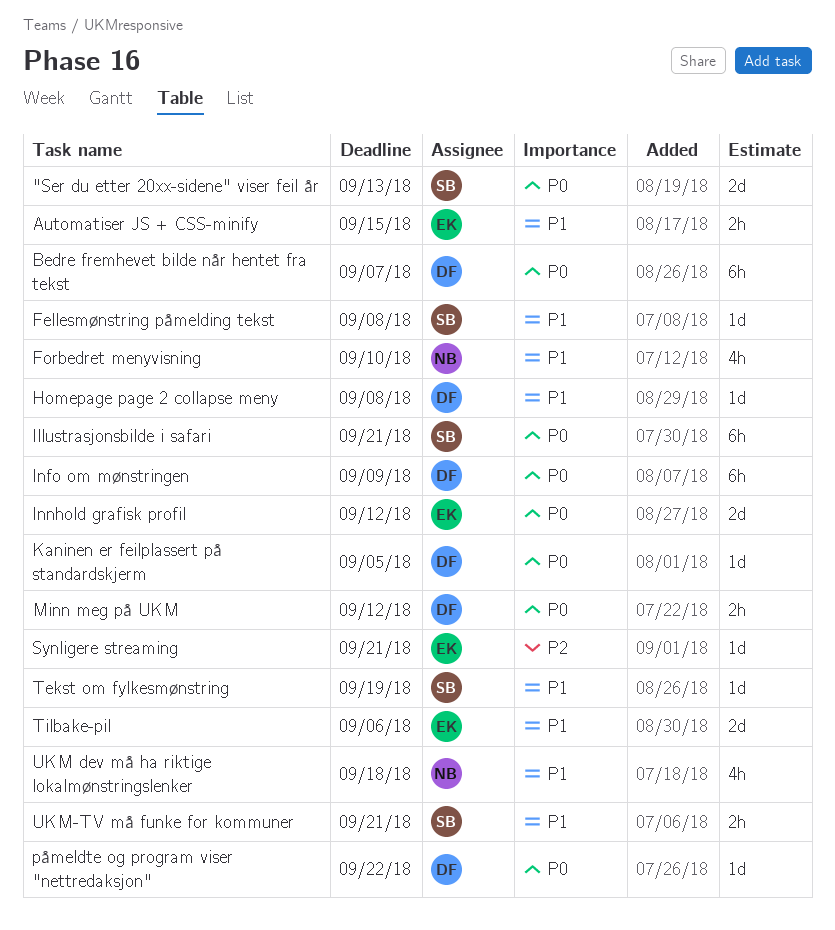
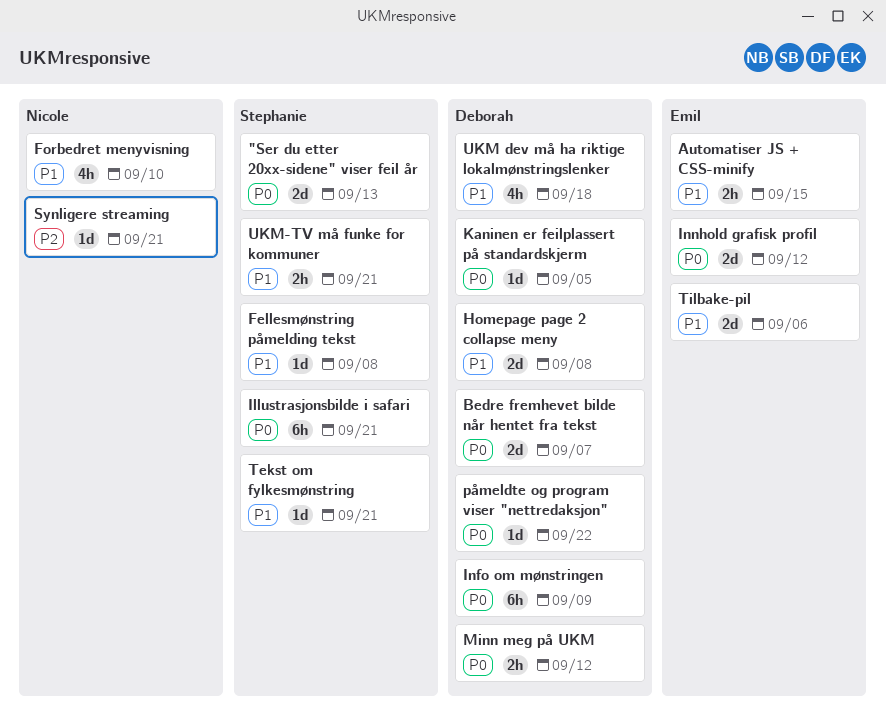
Bedre fremhevet bilde når hentet fra tekst, estimate: 6h -> 2d
Homepage page 2 collapse meny, estimate: 1d -> 2d
Synligere streaming, owner: Emil -> Nicole
Tekst om fylkesmønstring, due: Sep 19 -> Sep 21
UKM dev må ha riktige lokalmønstringslenker, owner: Nicole -> Deborah

